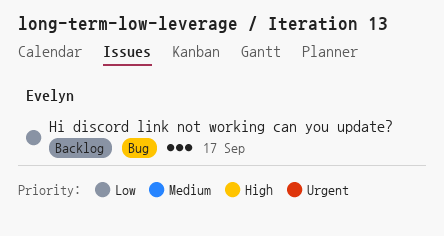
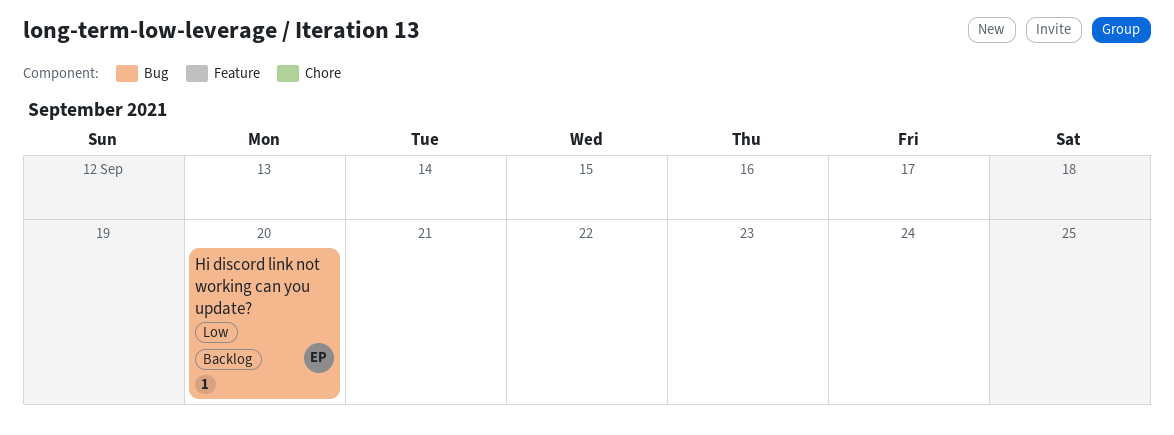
Hi discord link not working can you update?, estimate: 3 -> 1
Hi discord link not working can you update?, due: Sep 17 -> Sep 20

